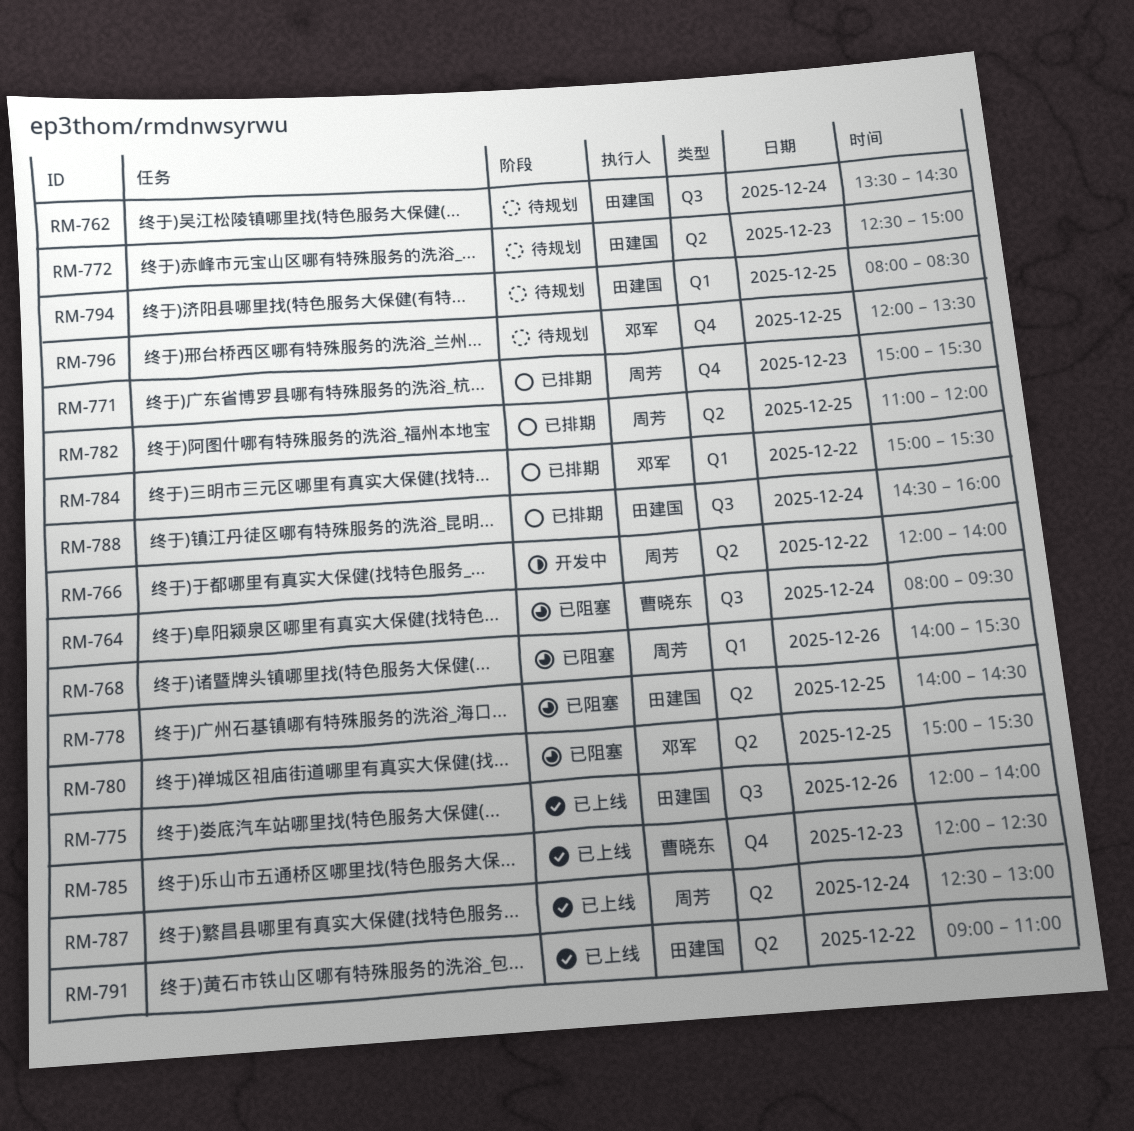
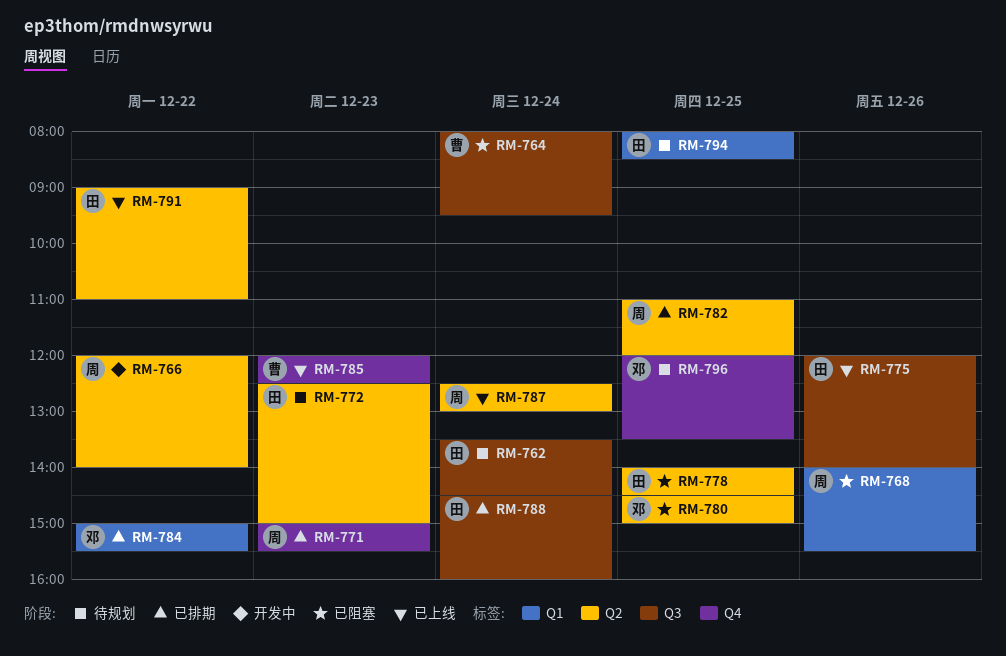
RM-780, begins: 15:00 -> 14:30
RM-780, ends: 15:30 -> 15:00

